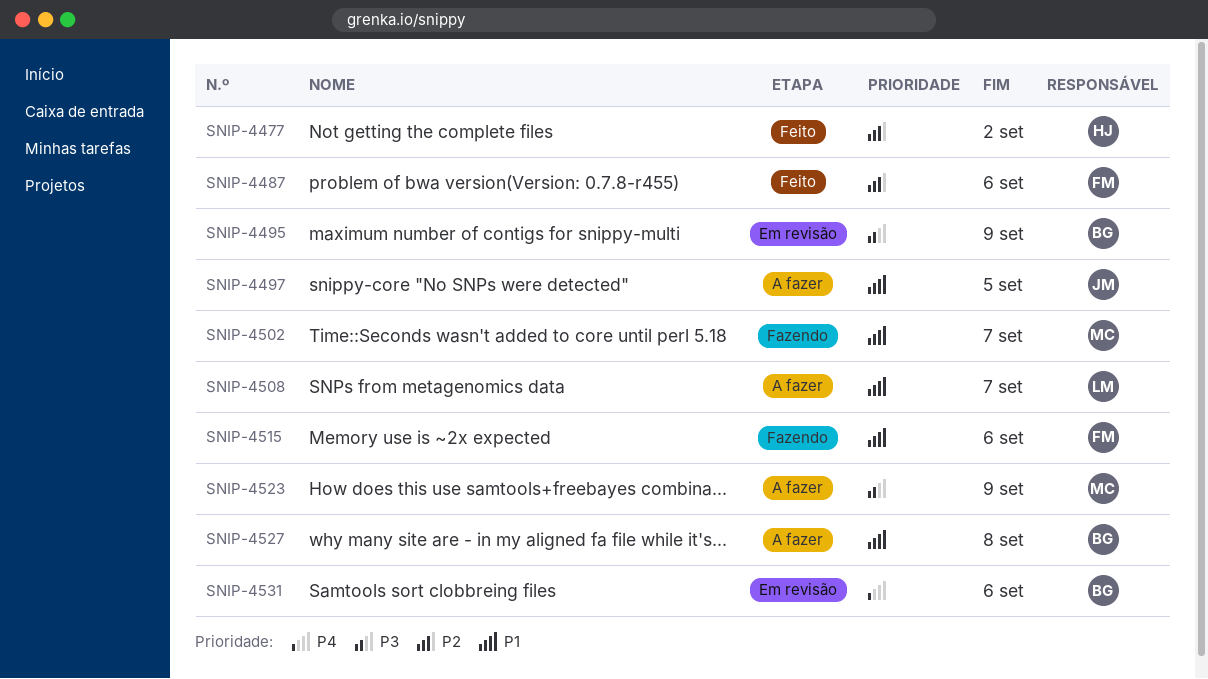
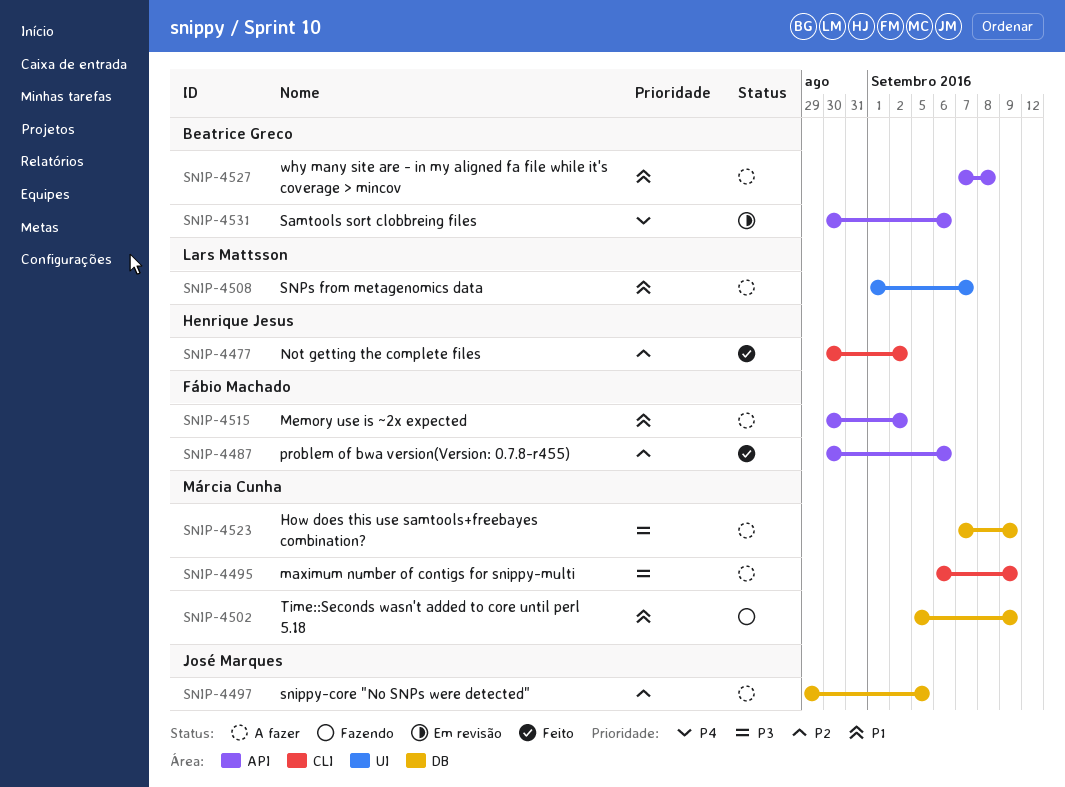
SNIP-4495, status: Em revisão -> A fazer
SNIP-4495, owner: Beatrice Greco -> Márcia Cunha
SNIP-4497, priority: P1 -> P2
SNIP-4502, due: Sep 7 -> Sep 9
SNIP-4515, status: Fazendo -> A fazer
SNIP-4515, due: Sep 6 -> Sep 2

